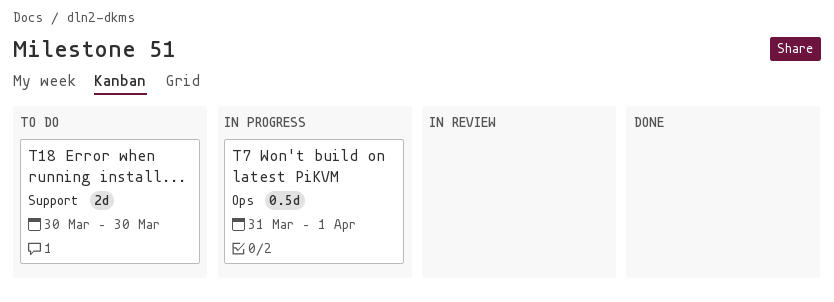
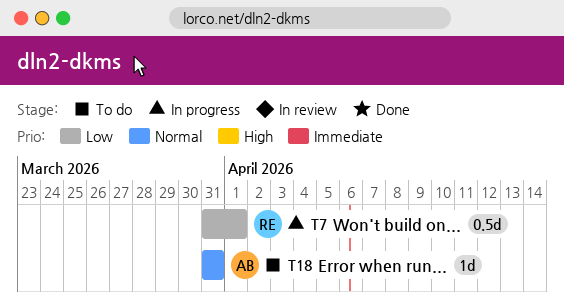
T18, estimate: 2d -> 1d
T18, start: Mar 30 -> Mar 31
T18, due: Mar 30 -> Mar 31

